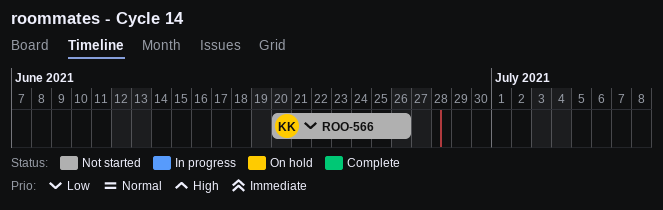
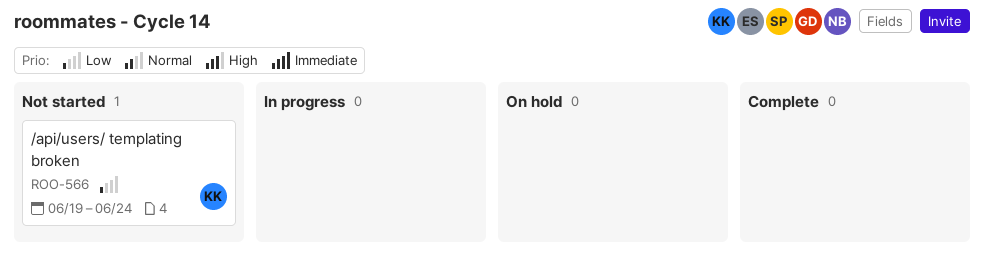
ROO-566, start: Jun 20 -> Jun 19
ROO-566, due: Jun 26 -> Jun 24

